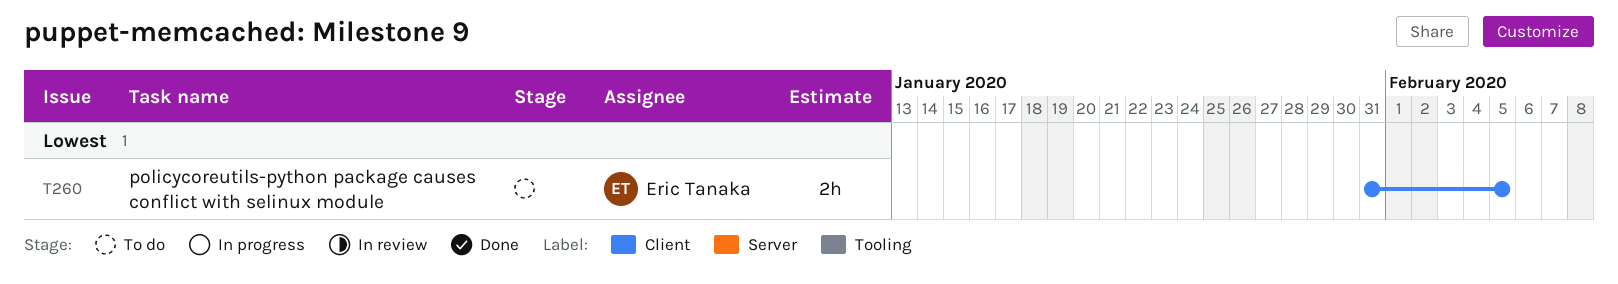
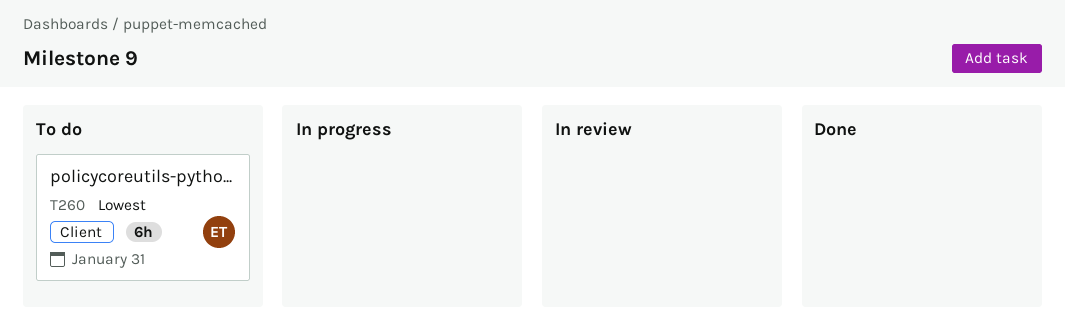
T260, estimate: 2h -> 6h
T260, due: Feb 5 -> Jan 31

